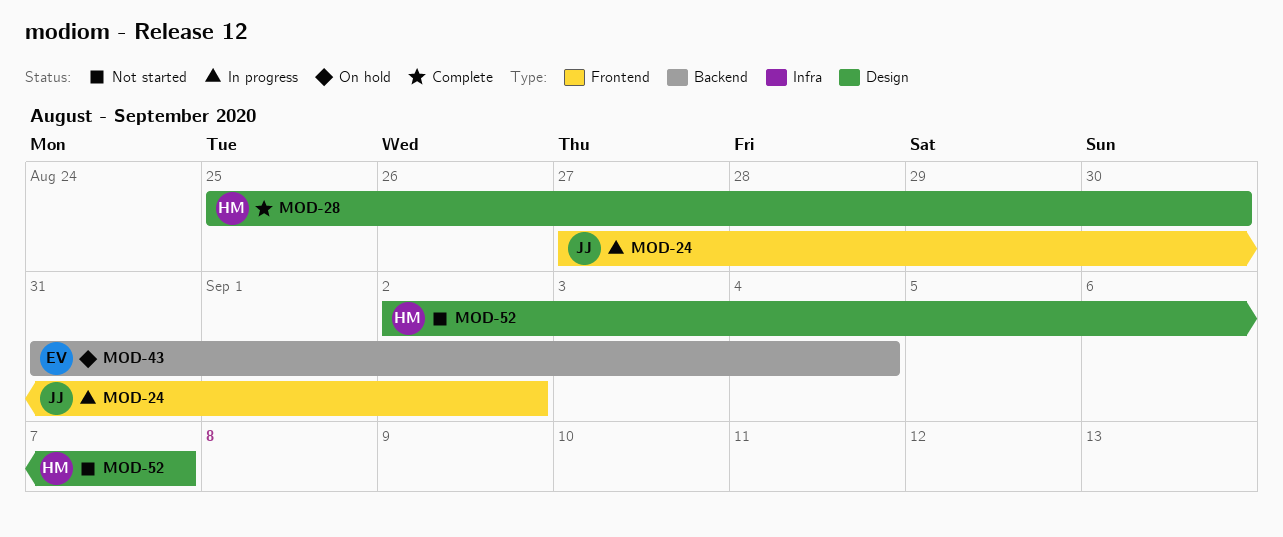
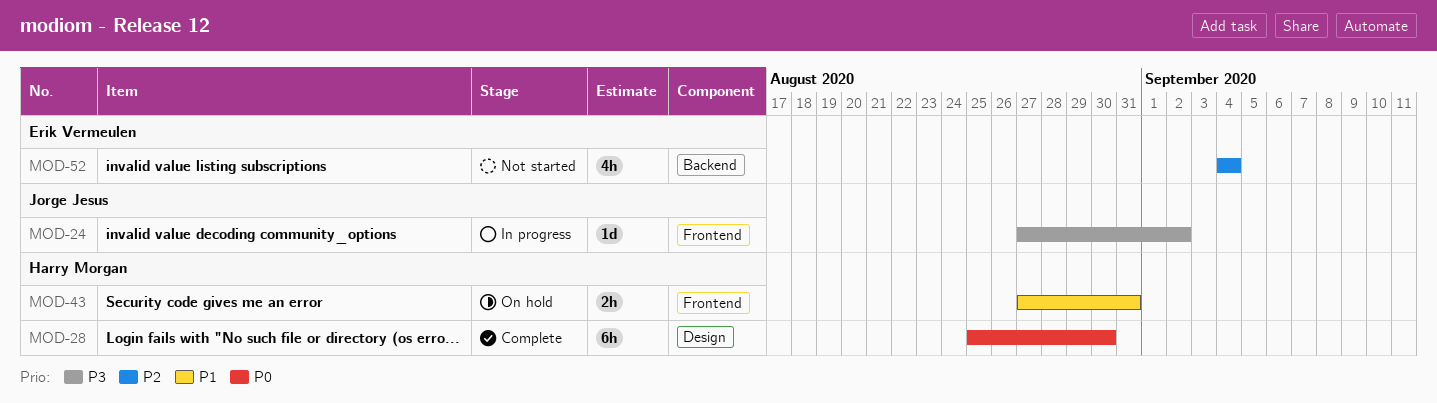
MOD-43, owner: Erik Vermeulen -> Harry Morgan
MOD-43, label: Backend -> Frontend
MOD-43, start: Aug 31 -> Aug 27
MOD-43, due: Sep 4 -> Aug 31
MOD-52, owner: Harry Morgan -> Erik Vermeulen
MOD-52, label: Design -> Backend
MOD-52, start: Sep 2 -> Sep 4
MOD-52, due: Sep 7 -> Sep 4

